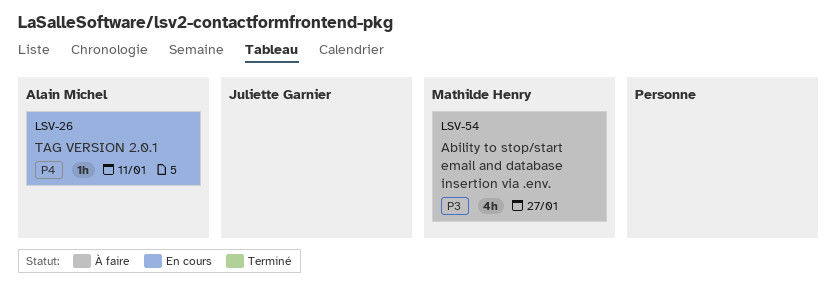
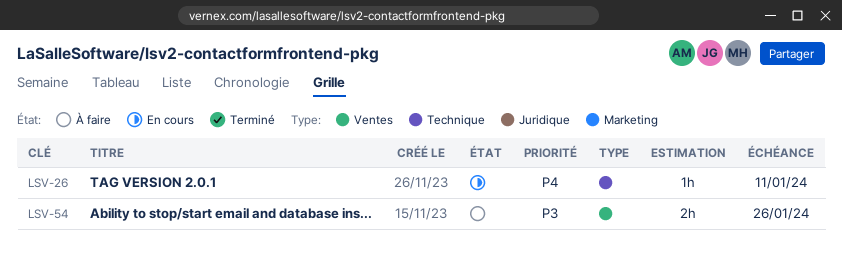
LSV-54, estimate: 4h -> 2h
LSV-54, due: Jan 27 -> Jan 26

